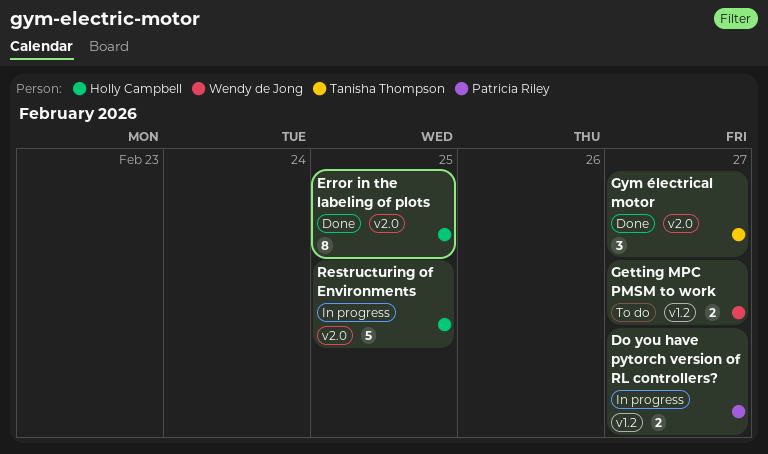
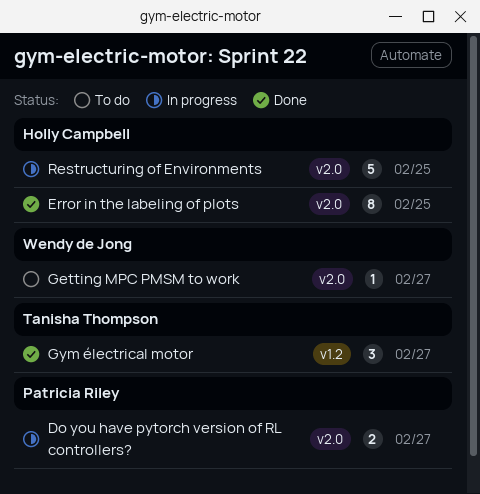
Do you have pytorch version of RL controllers?, label: v1.2 -> v2.0
Getting MPC PMSM to work, label: v1.2 -> v2.0
Getting MPC PMSM to work, estimate: 2 -> 1
Gym électrical motor, label: v2.0 -> v1.2

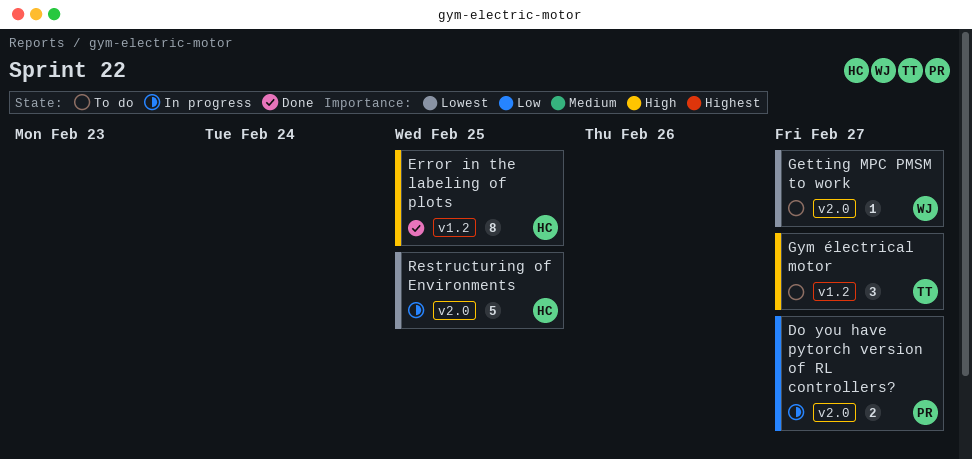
Error in the labeling of plots, label: v2.0 -> v1.2
Gym électrical motor, status: Done -> To do

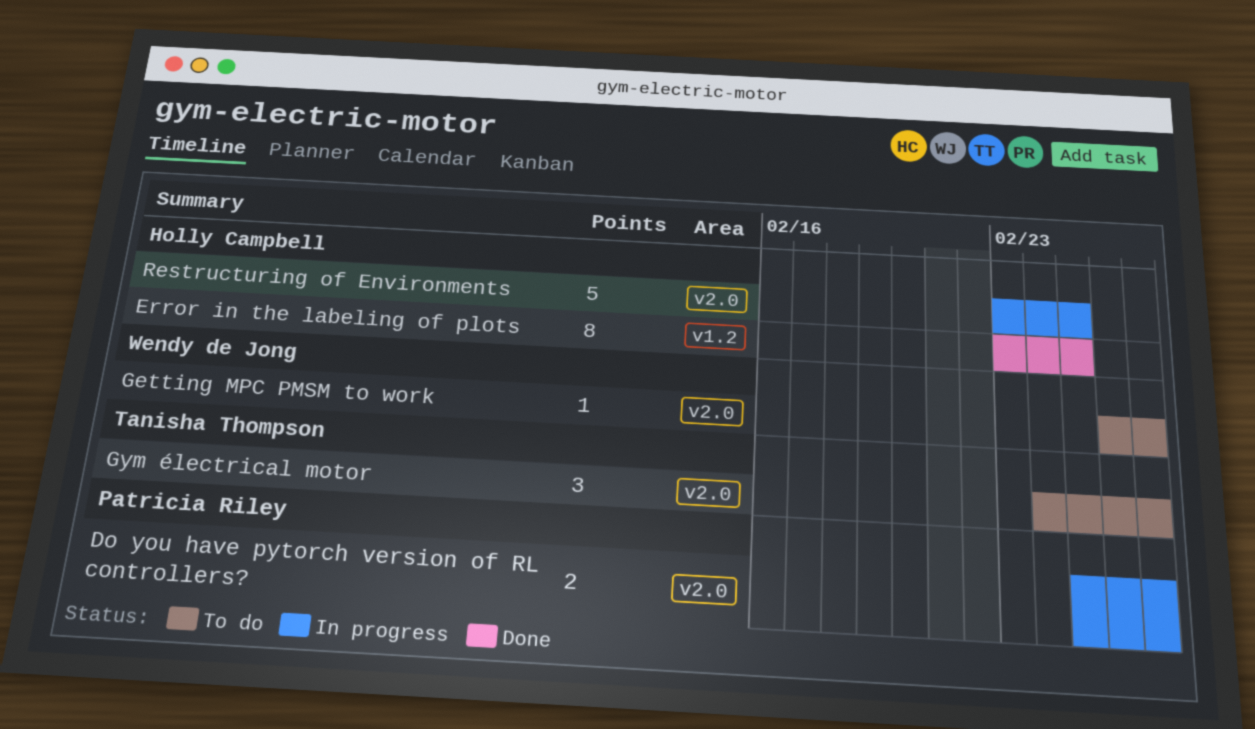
Gym électrical motor, label: v1.2 -> v2.0

